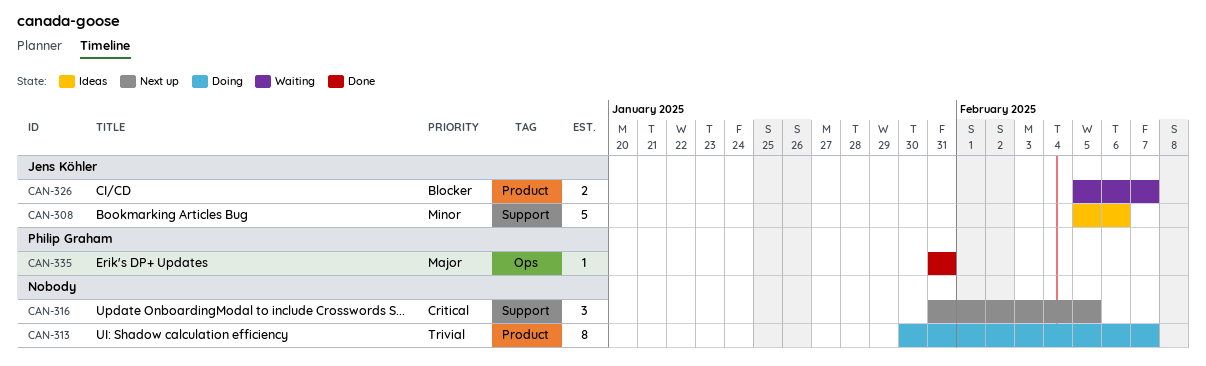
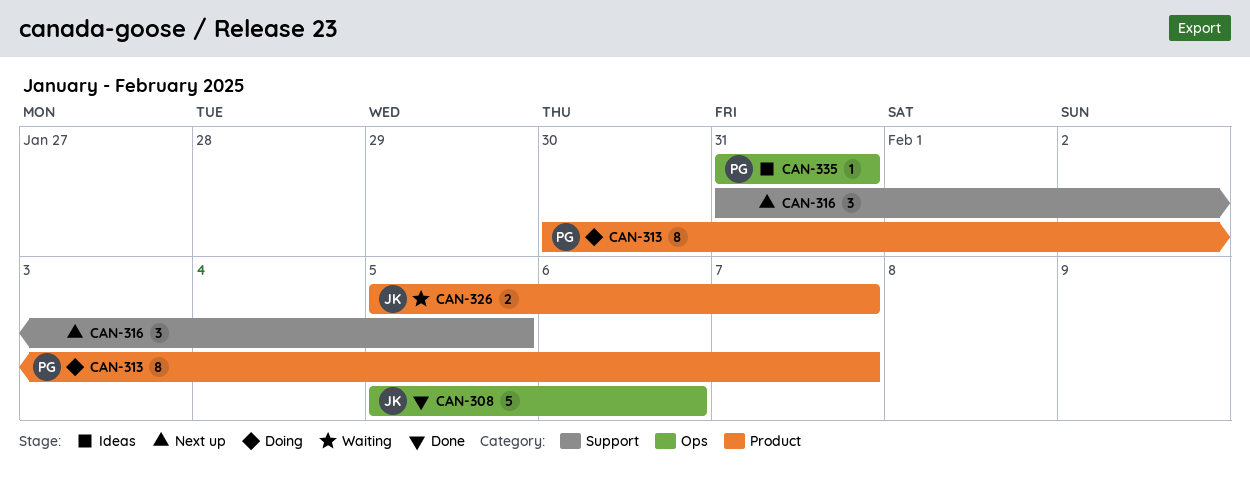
CAN-308, status: Ideas -> Done
CAN-308, label: Support -> Ops
CAN-313, owner: none -> Philip Graham
CAN-335, status: Done -> Ideas

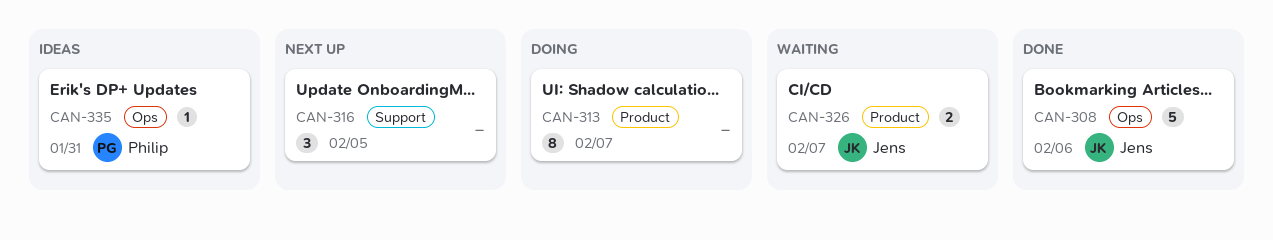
CAN-313, owner: Philip -> none

